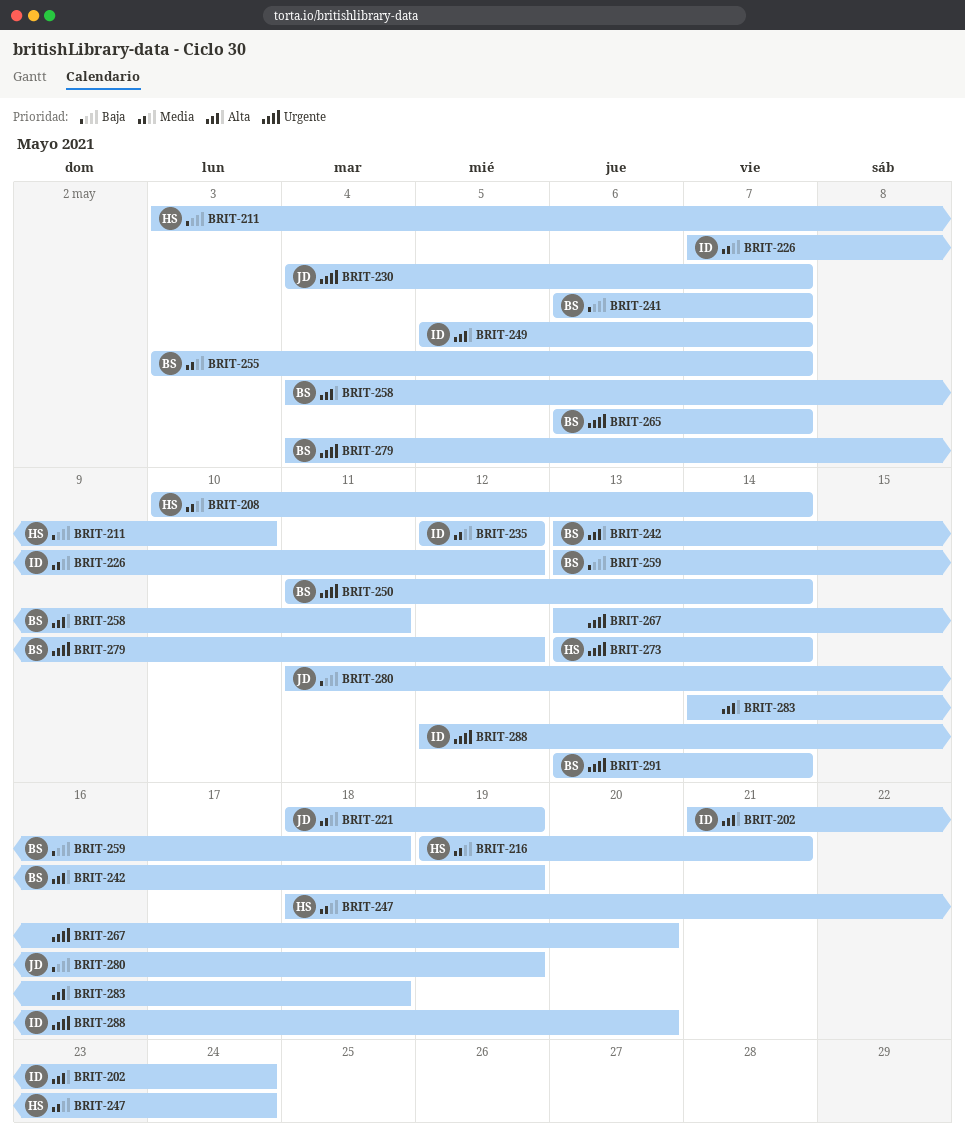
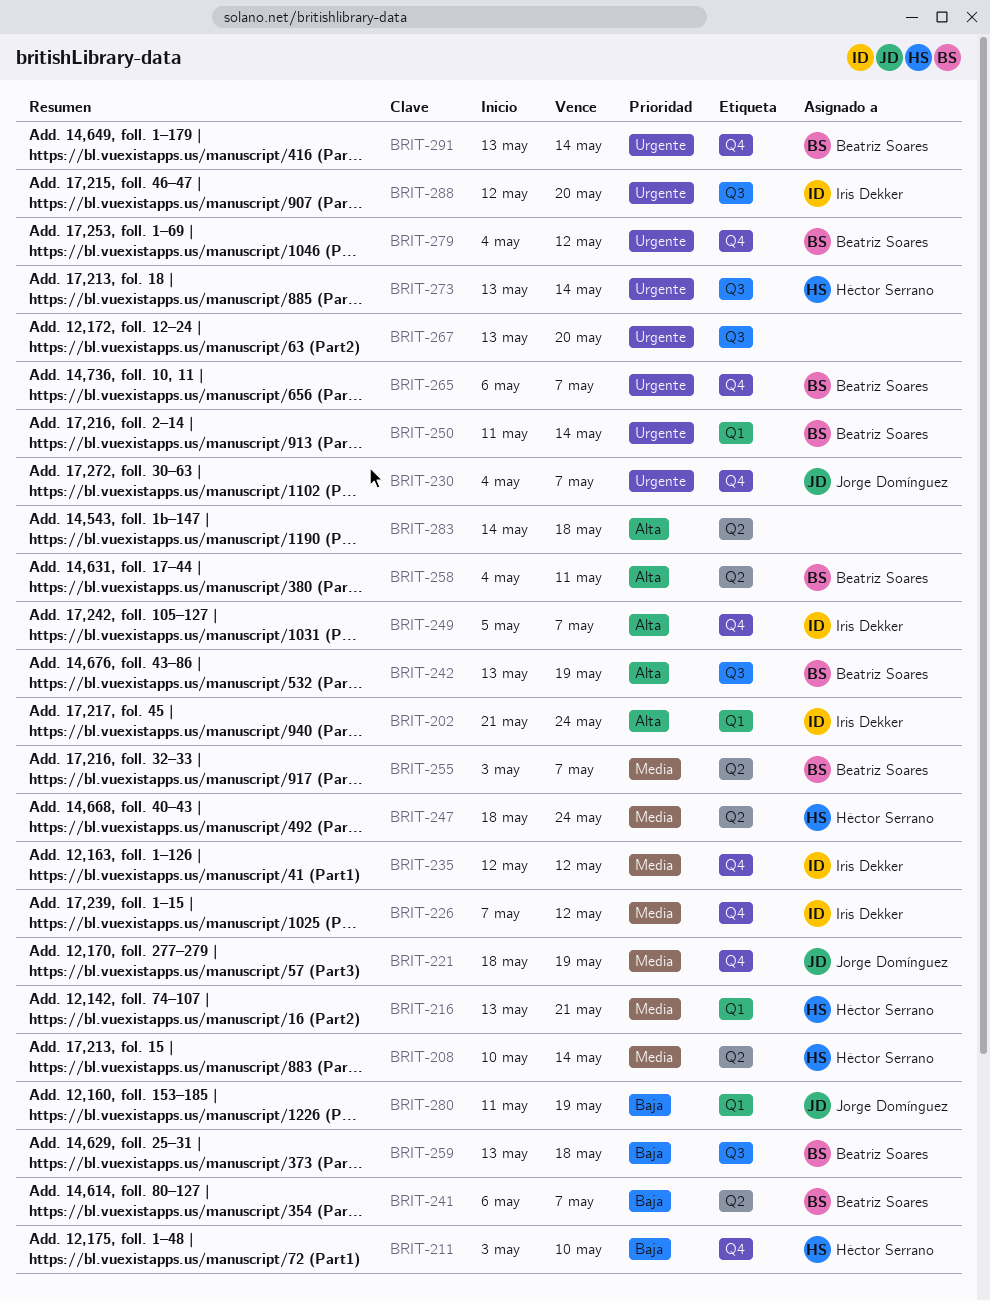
BRIT-216, start: May 19 -> May 13

